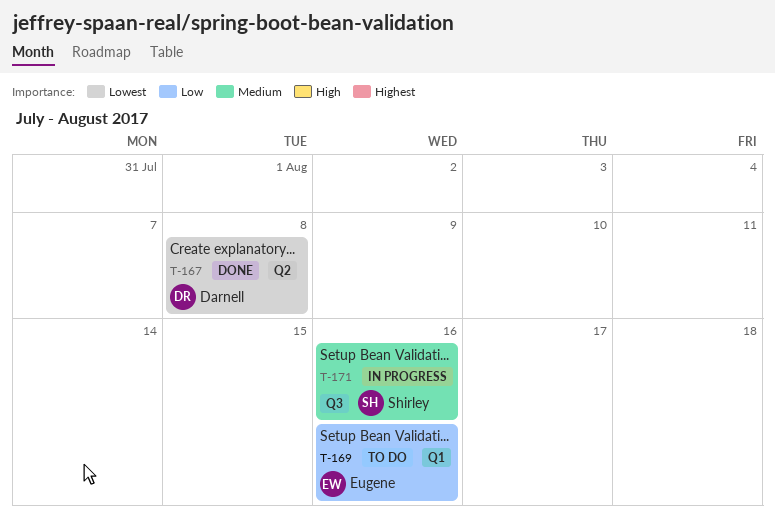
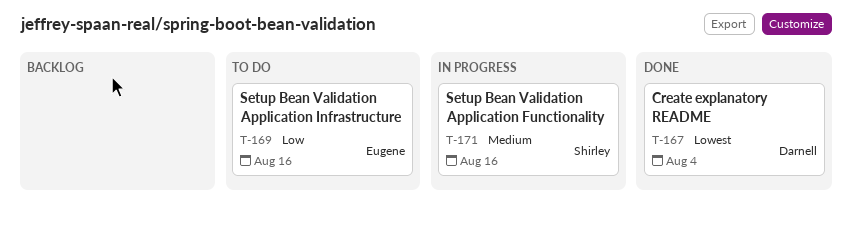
T-167, due: Aug 8 -> Aug 4

